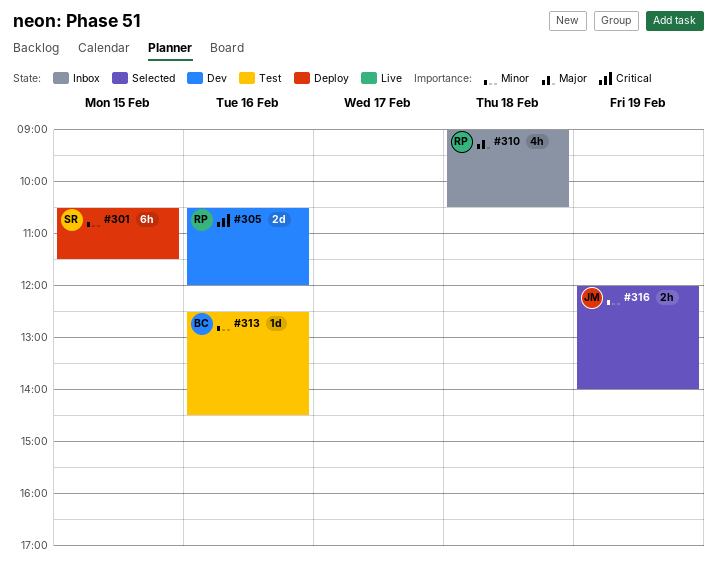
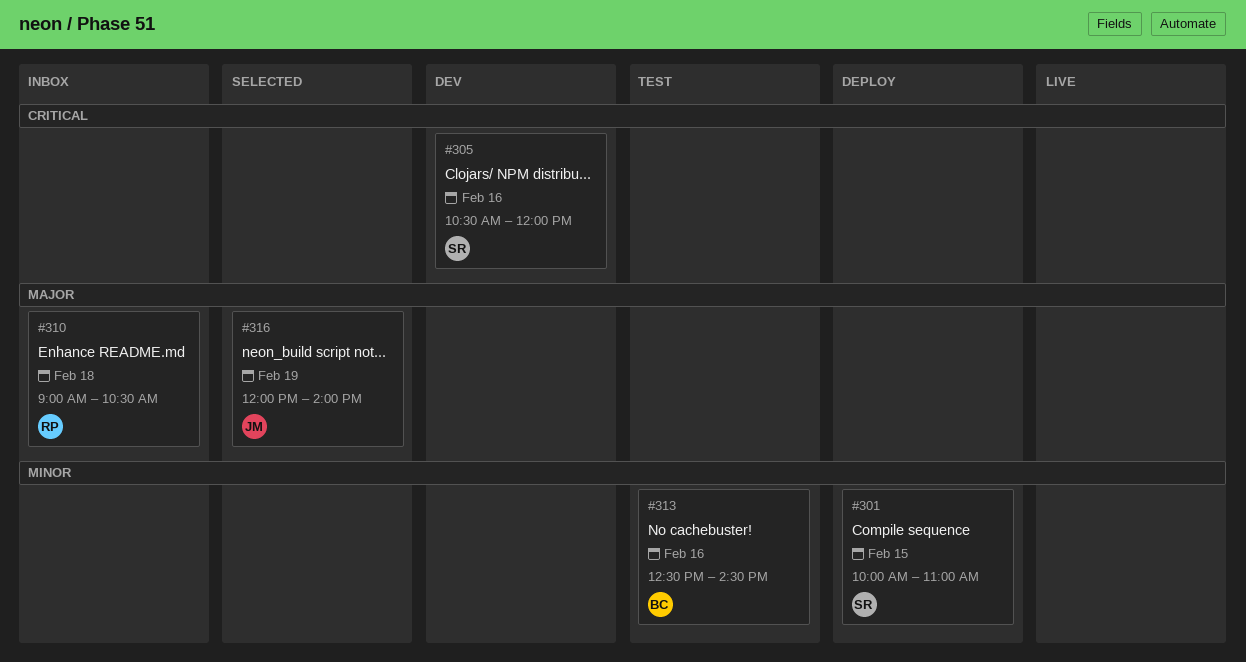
#301, begins: 10:30 -> 10:00
#301, ends: 11:30 -> 11:00
#305, owner: RP -> SR
#316, priority: Minor -> Major

